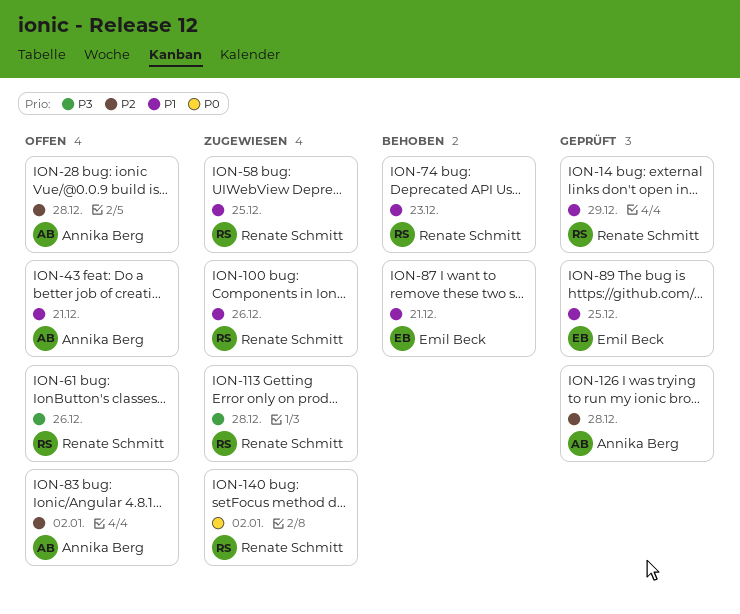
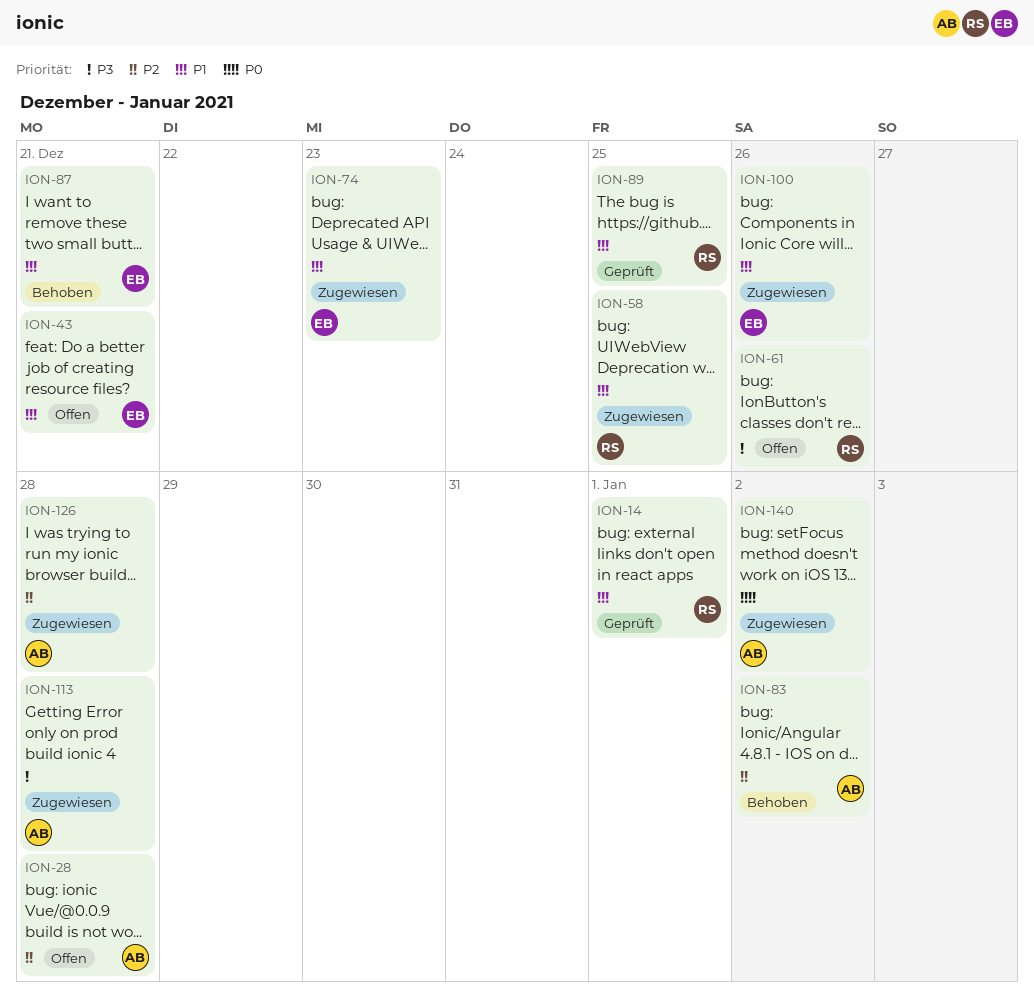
ION-14, due: Dec 29 -> Jan 1
ION-43, owner: Annika Berg -> Emil Beck
ION-74, status: Behoben -> Zugewiesen
ION-74, owner: Renate Schmitt -> Emil Beck
ION-83, status: Offen -> Behoben
ION-89, owner: Emil Beck -> Renate Schmitt
ION-100, owner: Renate Schmitt -> Emil Beck
ION-113, owner: Renate Schmitt -> Annika Berg
ION-126, status: Geprüft -> Zugewiesen
ION-140, owner: Renate Schmitt -> Annika Berg

